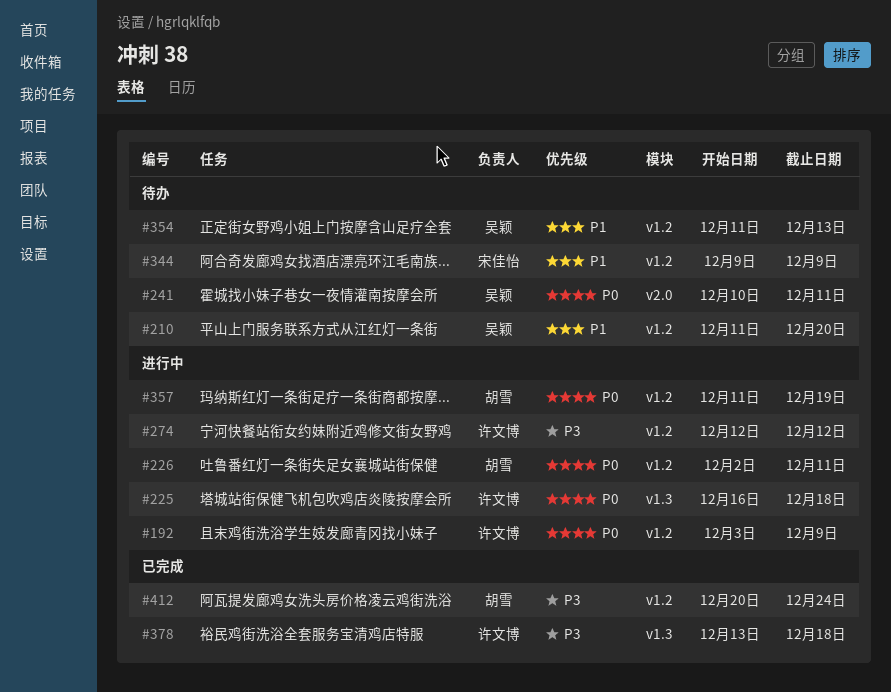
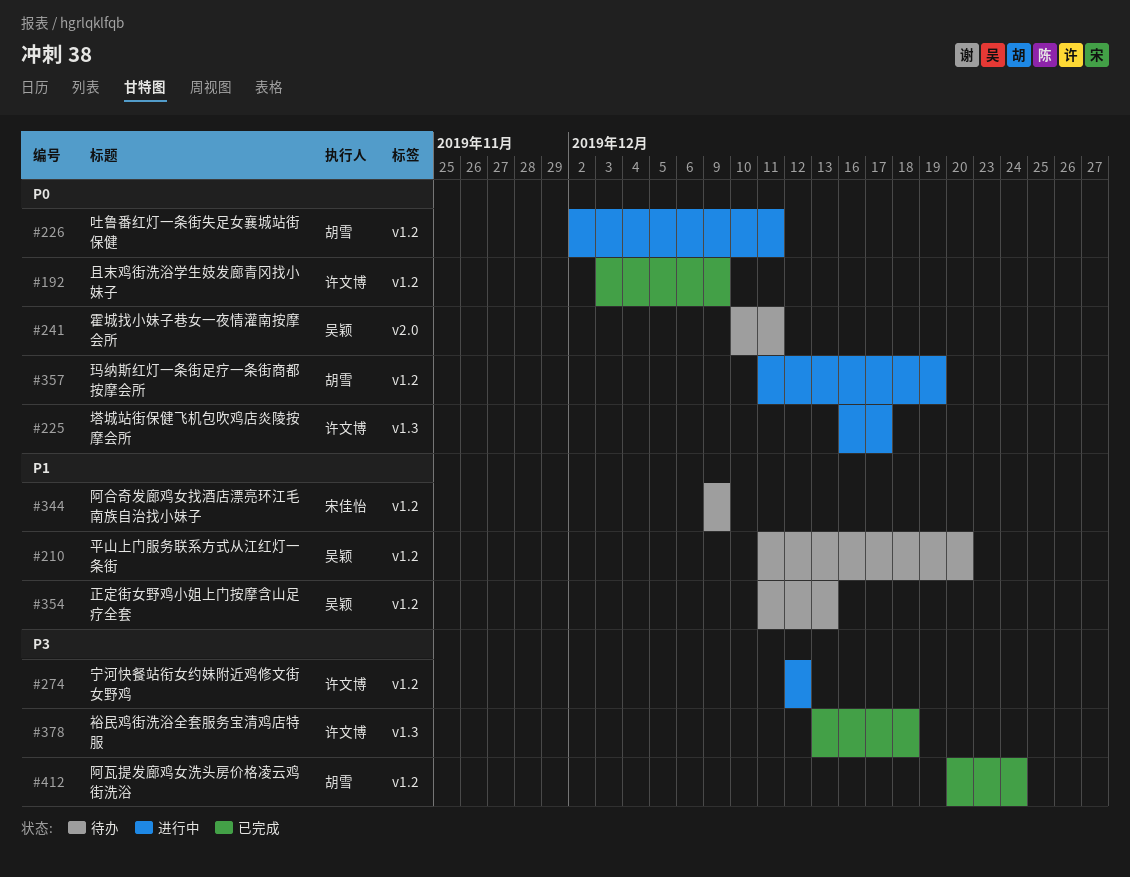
#192, status: 进行中 -> 已完成
#225, due: Dec 18 -> Dec 17

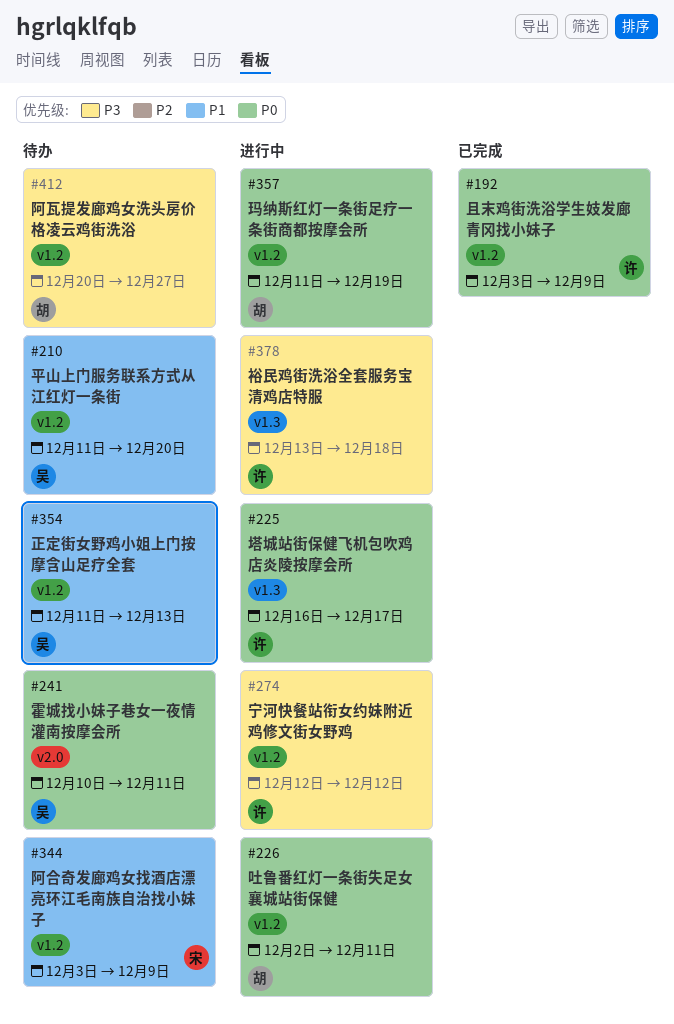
#344, start: Dec 9 -> Dec 3
#378, status: 已完成 -> 进行中
#412, status: 已完成 -> 待办
#412, due: Dec 24 -> Dec 27

